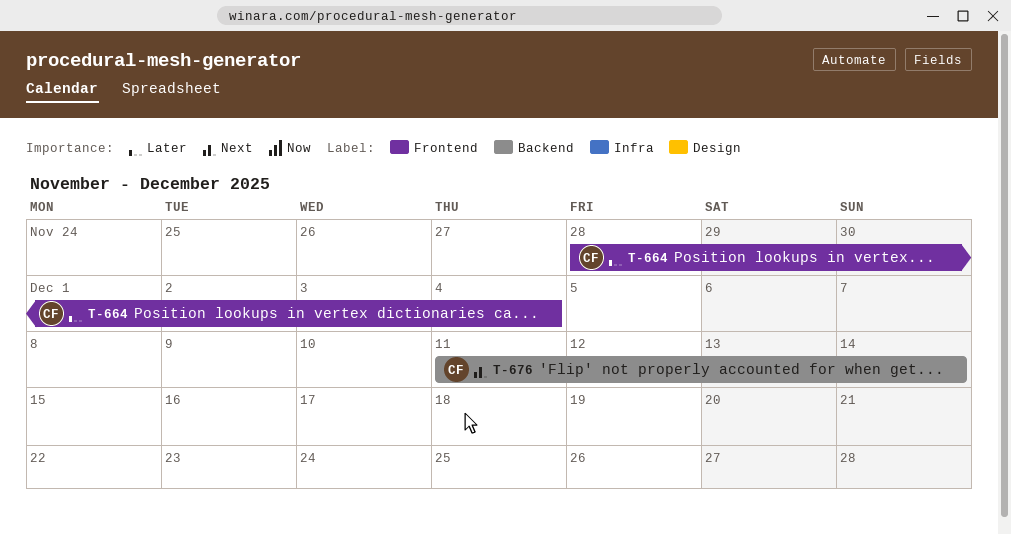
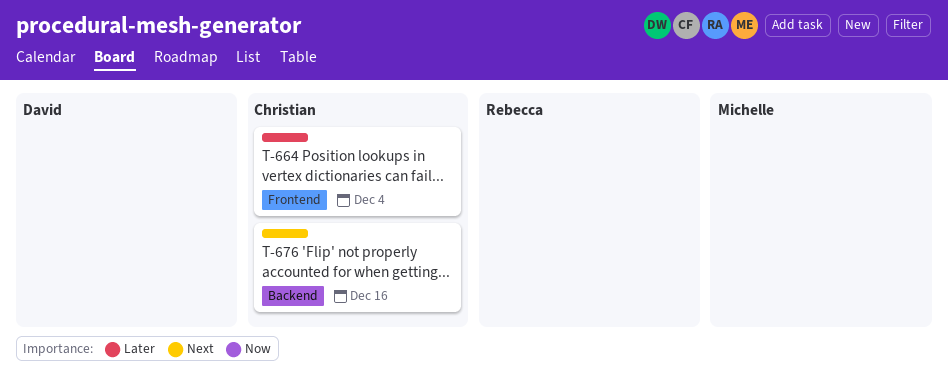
T-676, due: Dec 14 -> Dec 16

